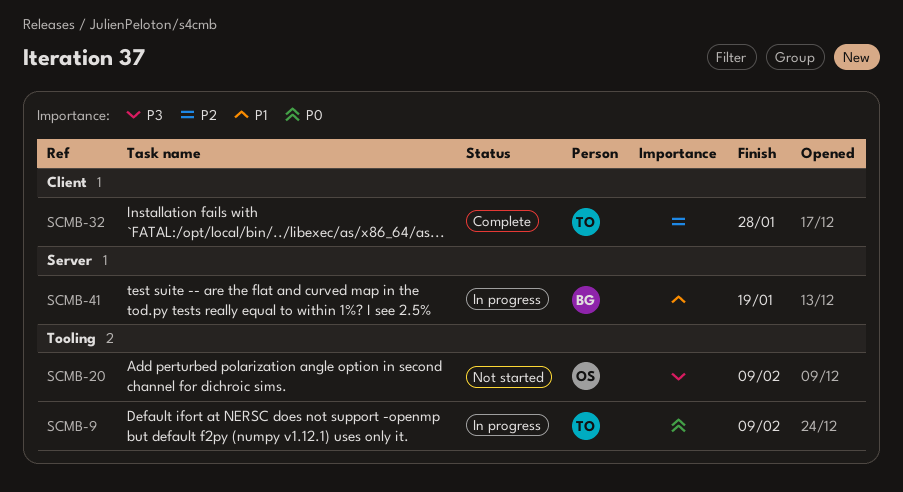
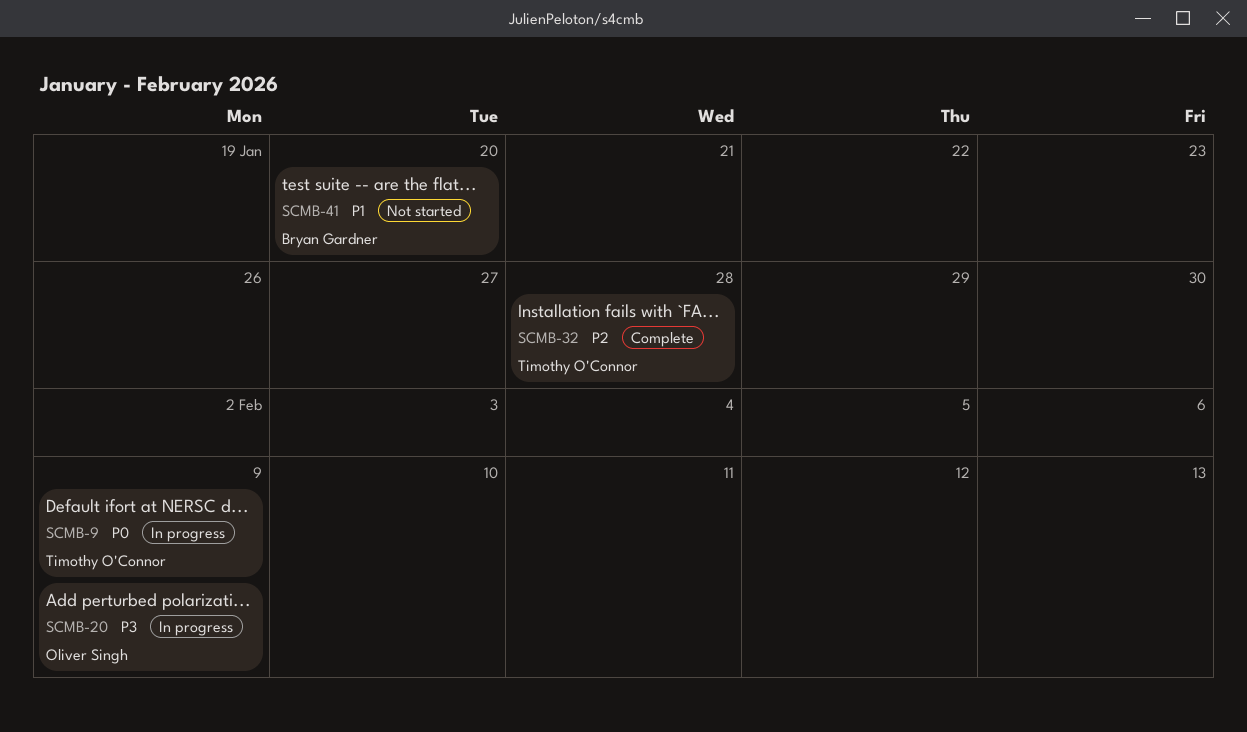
SCMB-20, status: Not started -> In progress
SCMB-41, status: In progress -> Not started
SCMB-41, due: Jan 19 -> Jan 20

